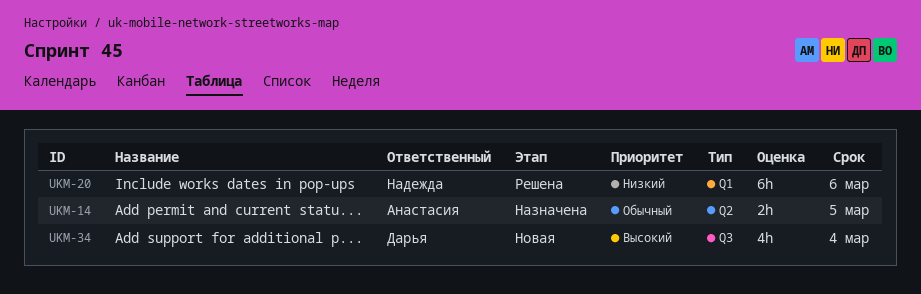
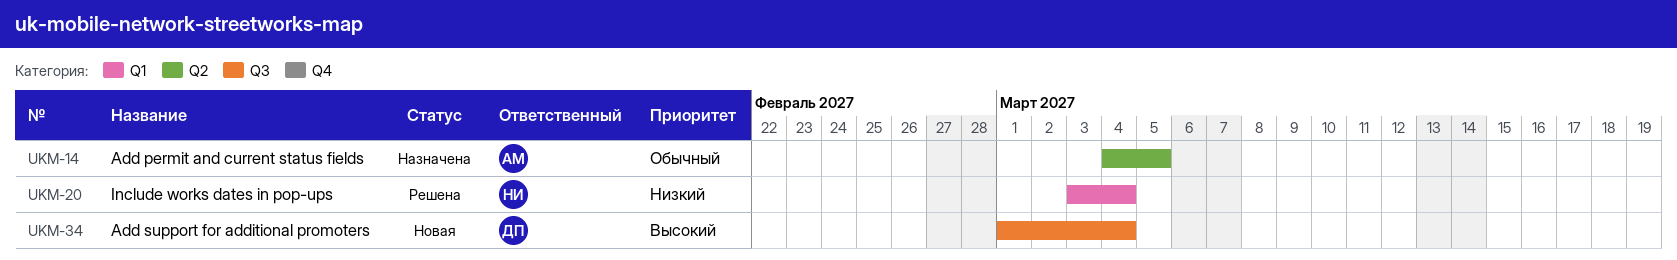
UKM-20, due: Mar 6 -> Mar 4

